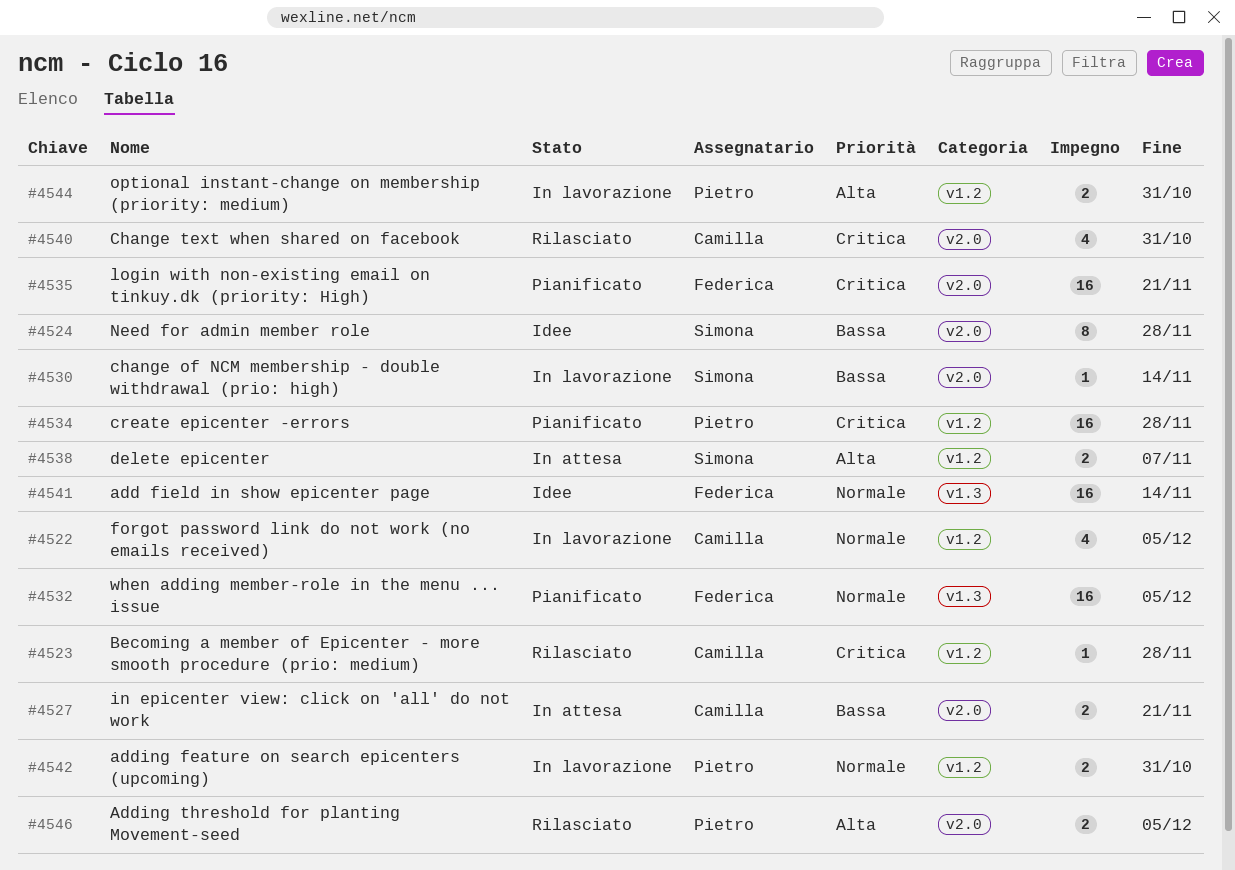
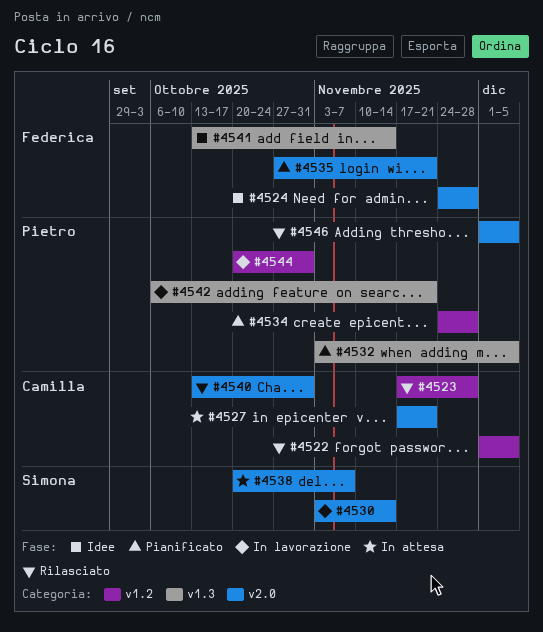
#4522, status: In lavorazione -> Rilasciato
#4524, owner: Simona -> Federica
#4532, owner: Federica -> Pietro
#4538, label: v1.2 -> v2.0
#4542, label: v1.2 -> v1.3
#4542, due: Oct 31 -> Nov 21

